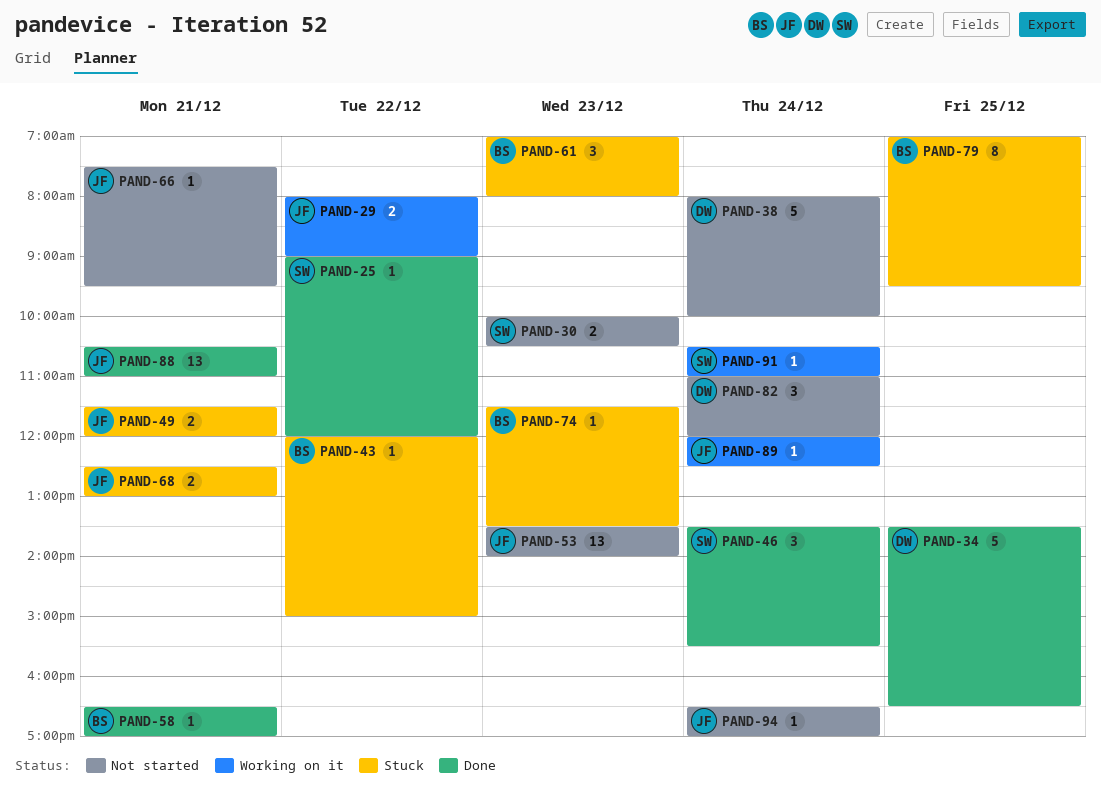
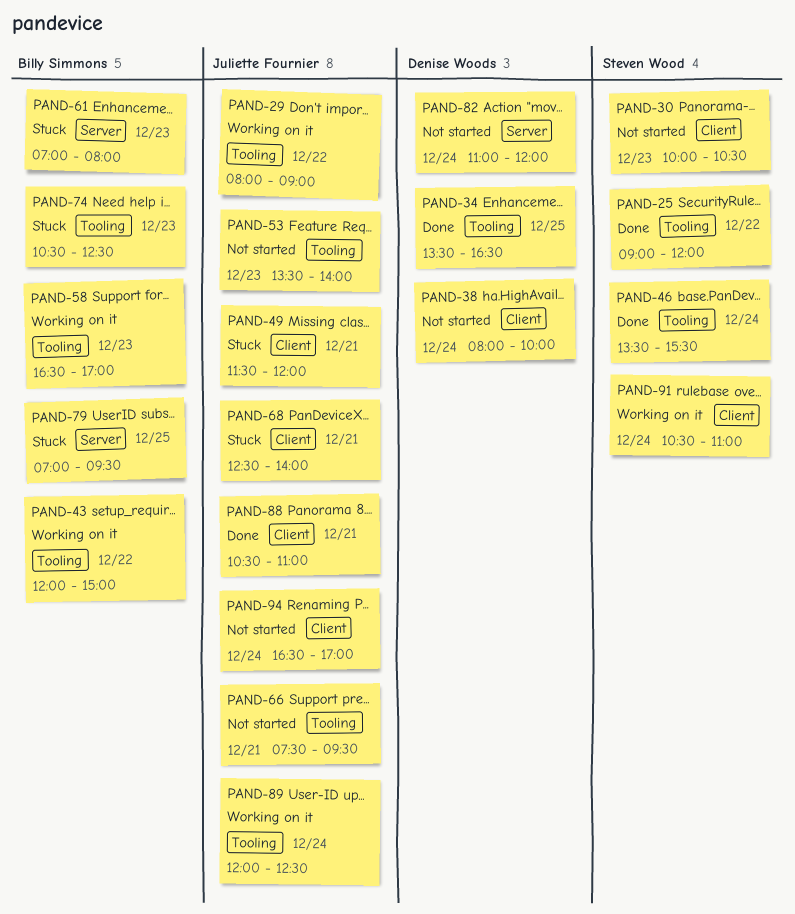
PAND-43, status: Stuck -> Working on it
PAND-58, status: Done -> Working on it
PAND-58, day: Dec 21 -> Dec 23
PAND-68, ends: 13:00 -> 14:00
PAND-74, begins: 11:30 -> 10:30
PAND-74, ends: 13:30 -> 12:30

